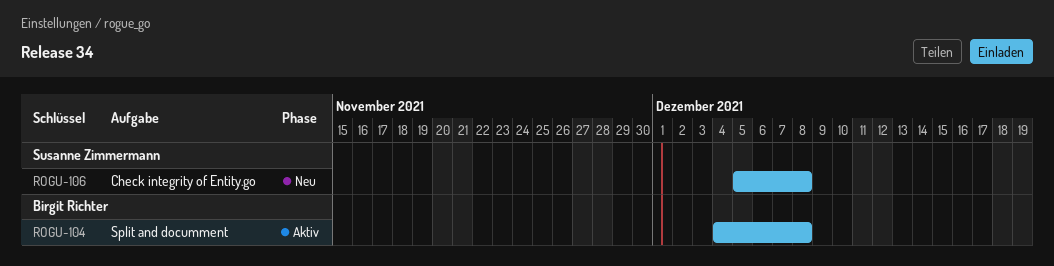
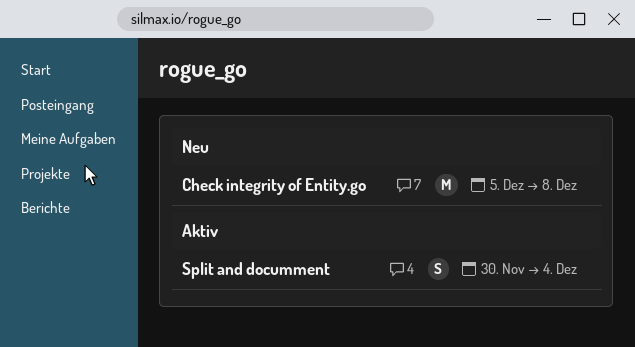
Split and documment, start: Dec 4 -> Nov 30
Split and documment, due: Dec 8 -> Dec 4

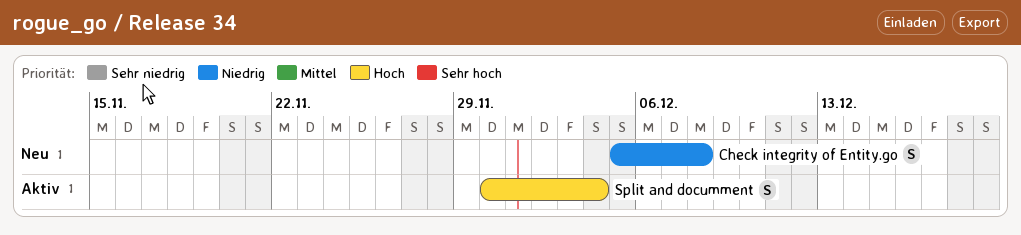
Check integrity of Entity.go, estimate: M -> S

